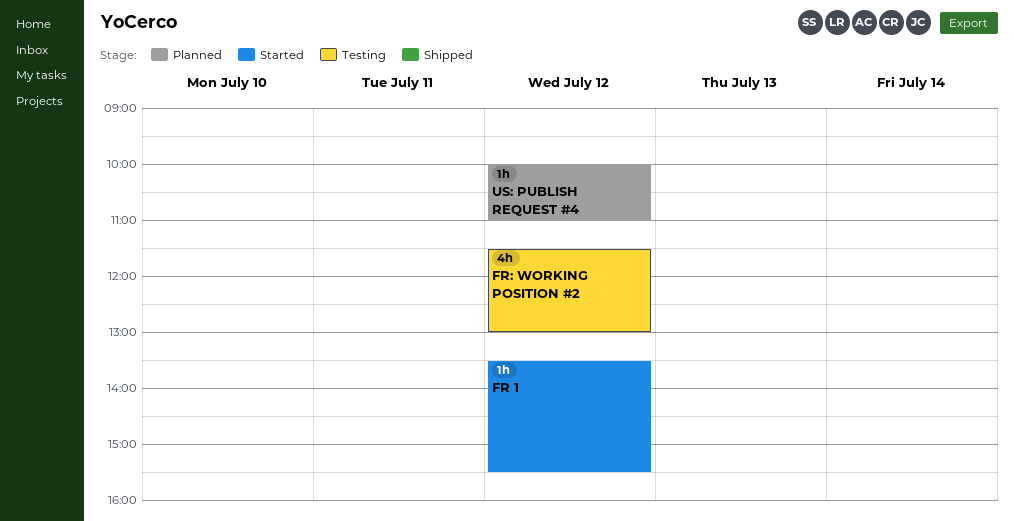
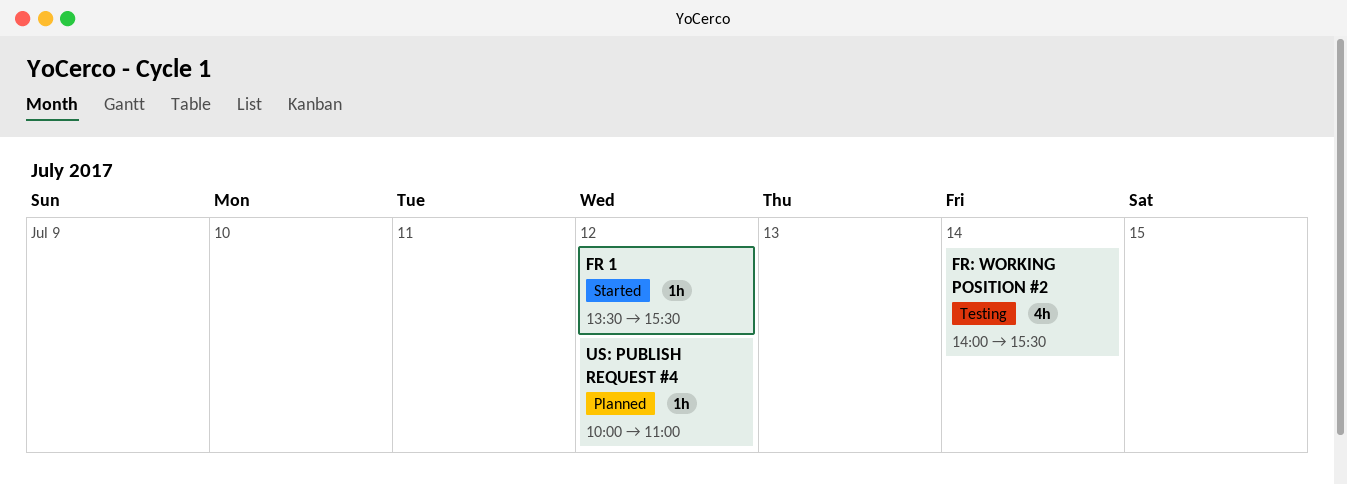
FR: WORKING POSITION #2, day: Jul 12 -> Jul 14
FR: WORKING POSITION #2, begins: 11:30 -> 14:00
FR: WORKING POSITION #2, ends: 13:00 -> 15:30

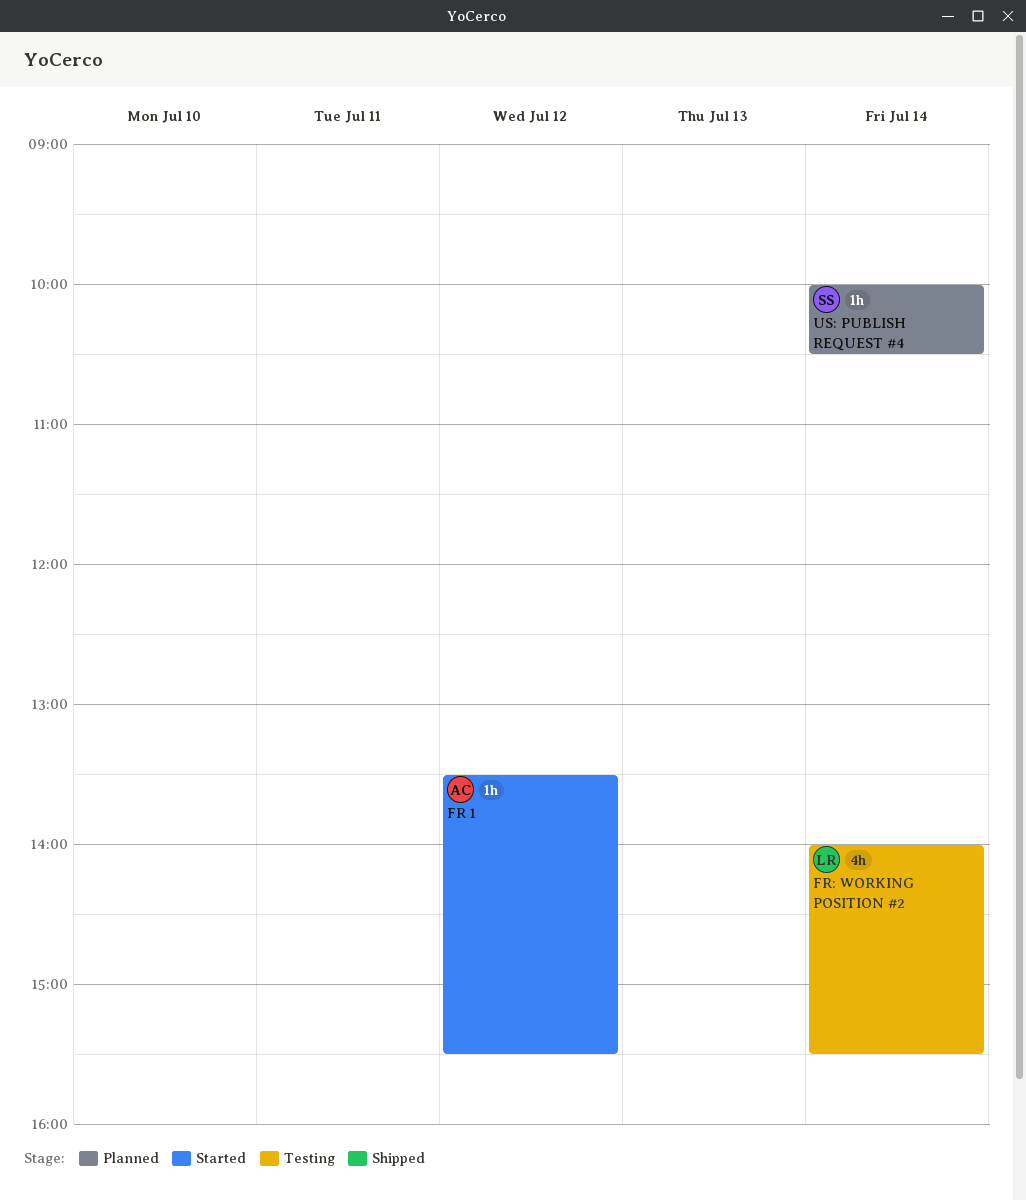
US: PUBLISH REQUEST #4, day: Jul 12 -> Jul 14
US: PUBLISH REQUEST #4, ends: 11:00 -> 10:30

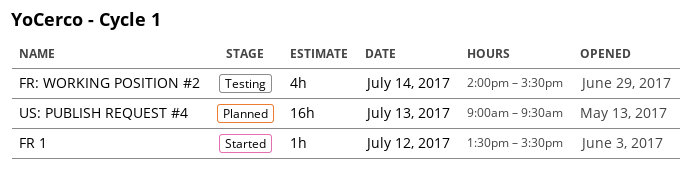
US: PUBLISH REQUEST #4, estimate: 1h -> 16h
US: PUBLISH REQUEST #4, day: Jul 14 -> Jul 13
US: PUBLISH REQUEST #4, begins: 10:00 -> 09:00
US: PUBLISH REQUEST #4, ends: 10:30 -> 09:30

